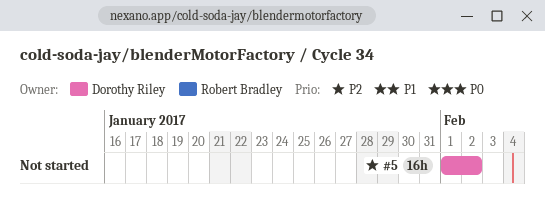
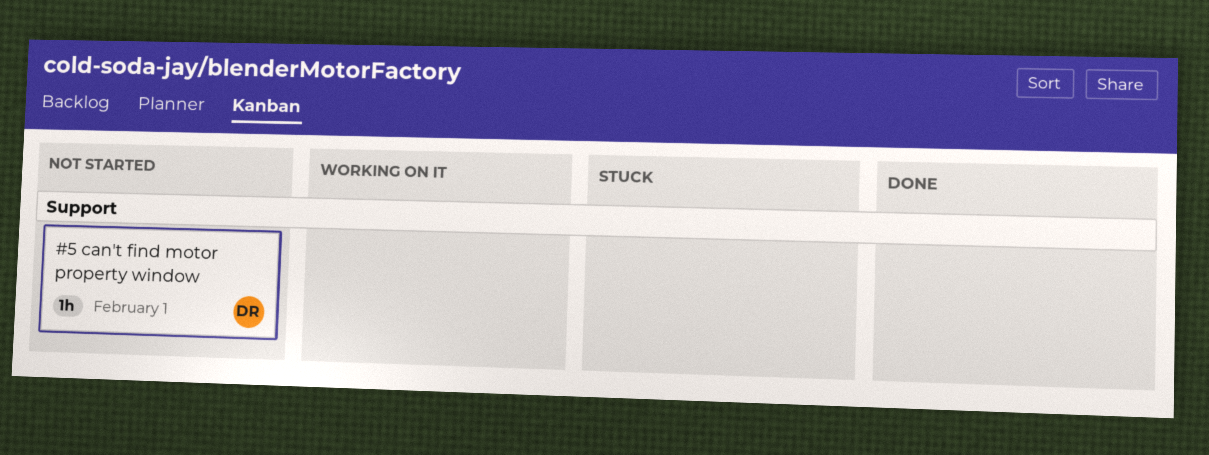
#5, estimate: 16h -> 1h
#5, due: Feb 2 -> Feb 1

